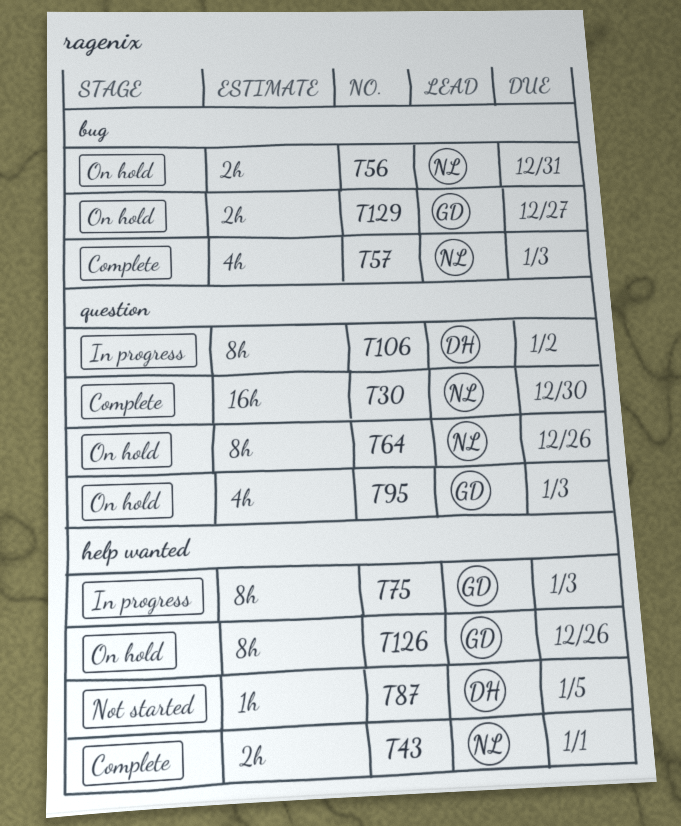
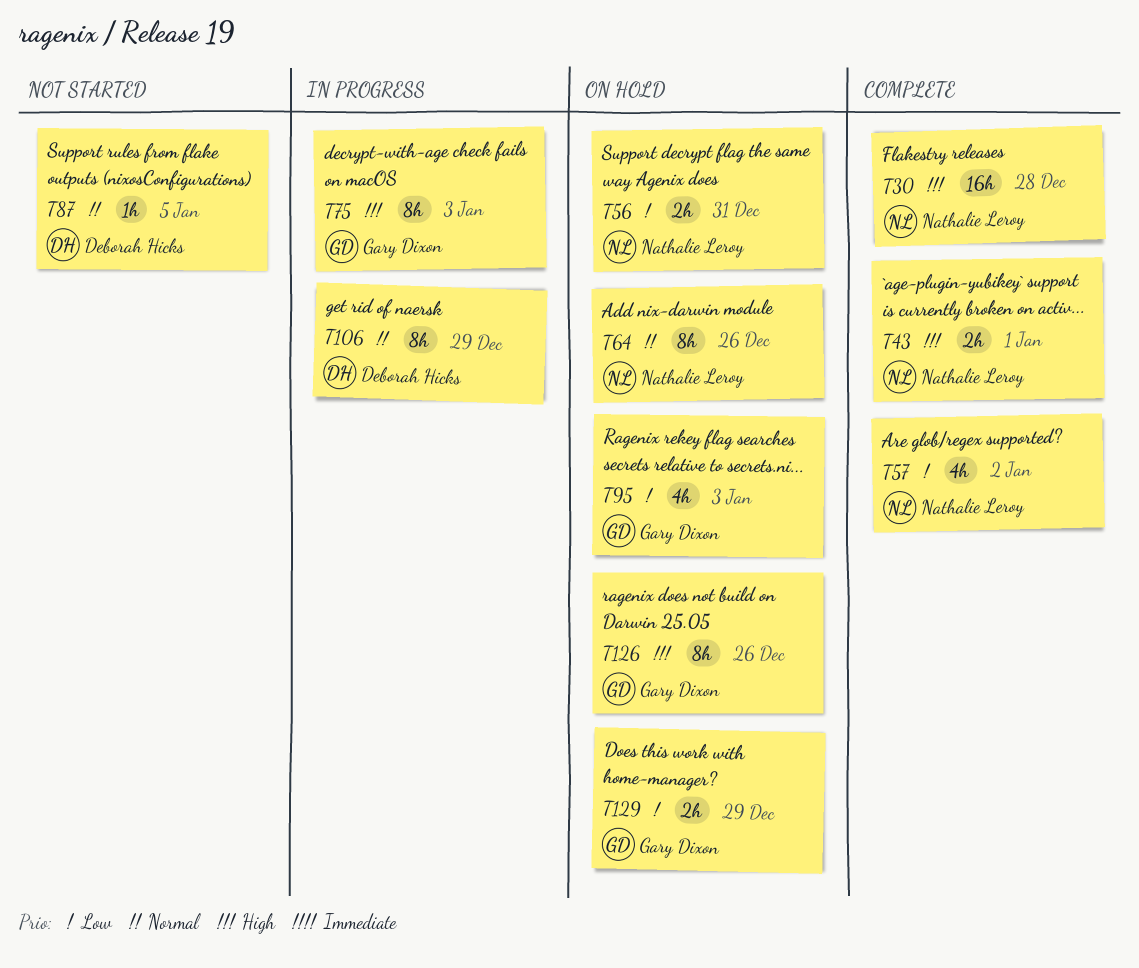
T30, due: Dec 30 -> Dec 28
T57, due: Jan 3 -> Jan 2
T106, due: Jan 2 -> Dec 29
T129, due: Dec 27 -> Dec 29

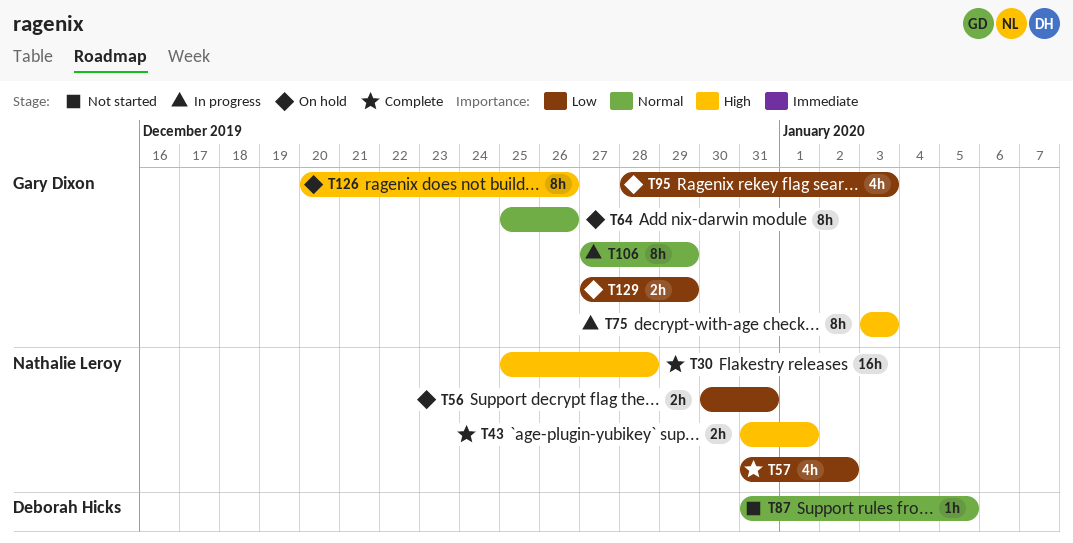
T64, owner: Nathalie Leroy -> Gary Dixon
T106, owner: Deborah Hicks -> Gary Dixon

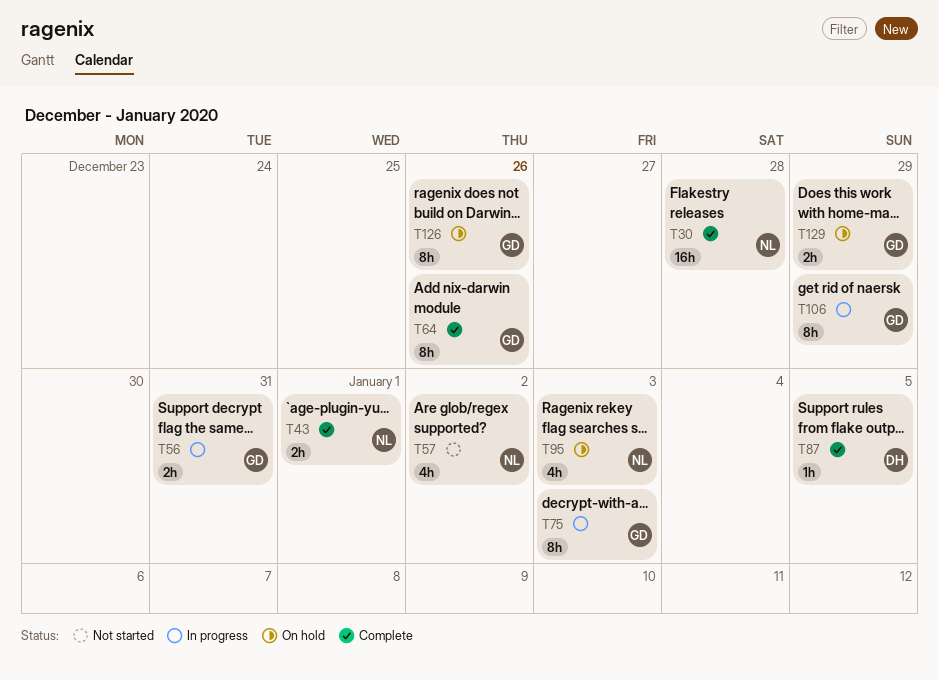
T56, status: On hold -> In progress
T56, owner: Nathalie Leroy -> Gary Dixon
T57, status: Complete -> Not started
T64, status: On hold -> Complete
T87, status: Not started -> Complete
T95, owner: Gary Dixon -> Nathalie Leroy

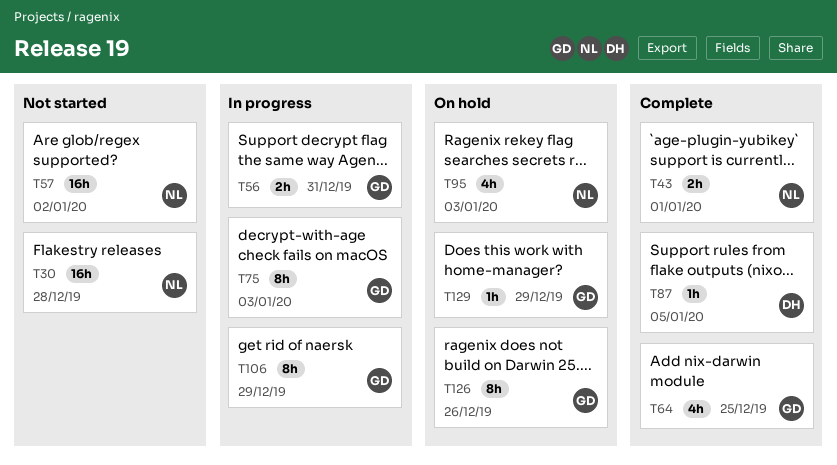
T30, status: Complete -> Not started
T57, estimate: 4h -> 16h
T64, estimate: 8h -> 4h
T64, due: Dec 26 -> Dec 25
T129, estimate: 2h -> 1h

